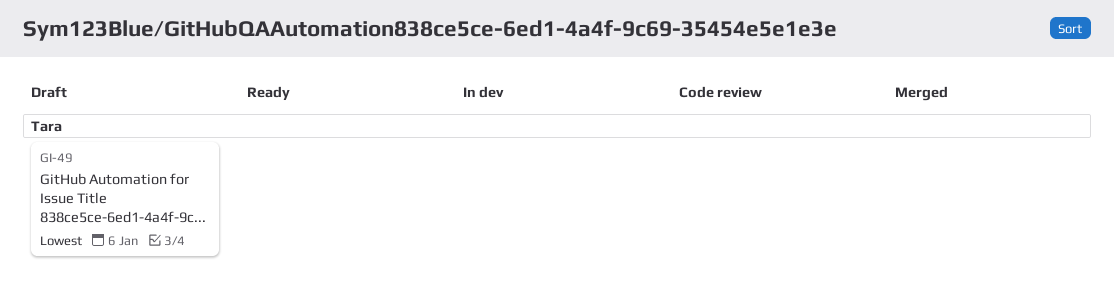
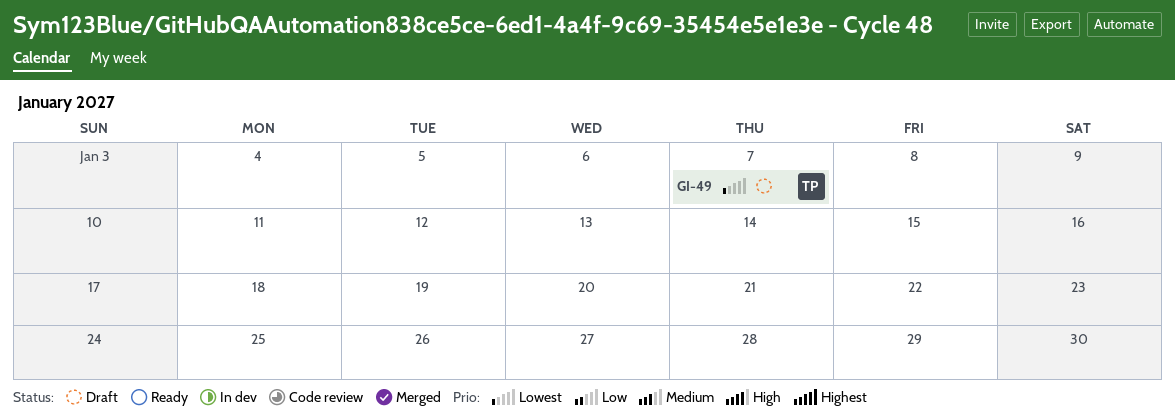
GI-49, due: Jan 6 -> Jan 7

